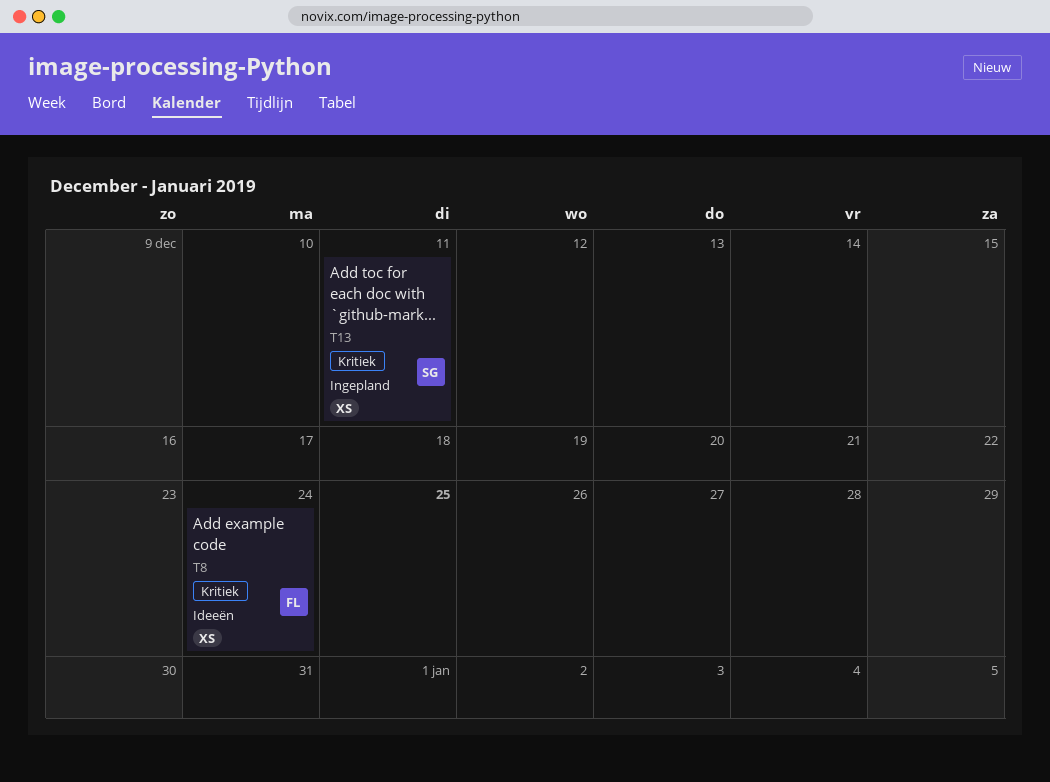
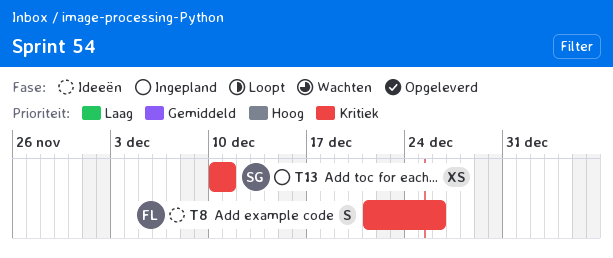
T8, estimate: XS -> S
T8, due: Dec 24 -> Dec 26

